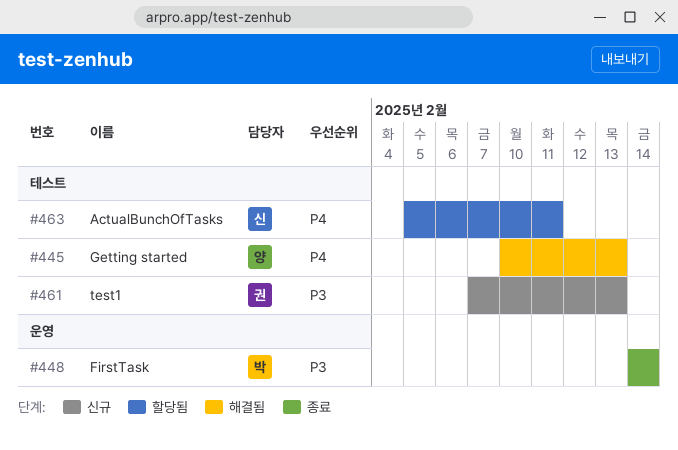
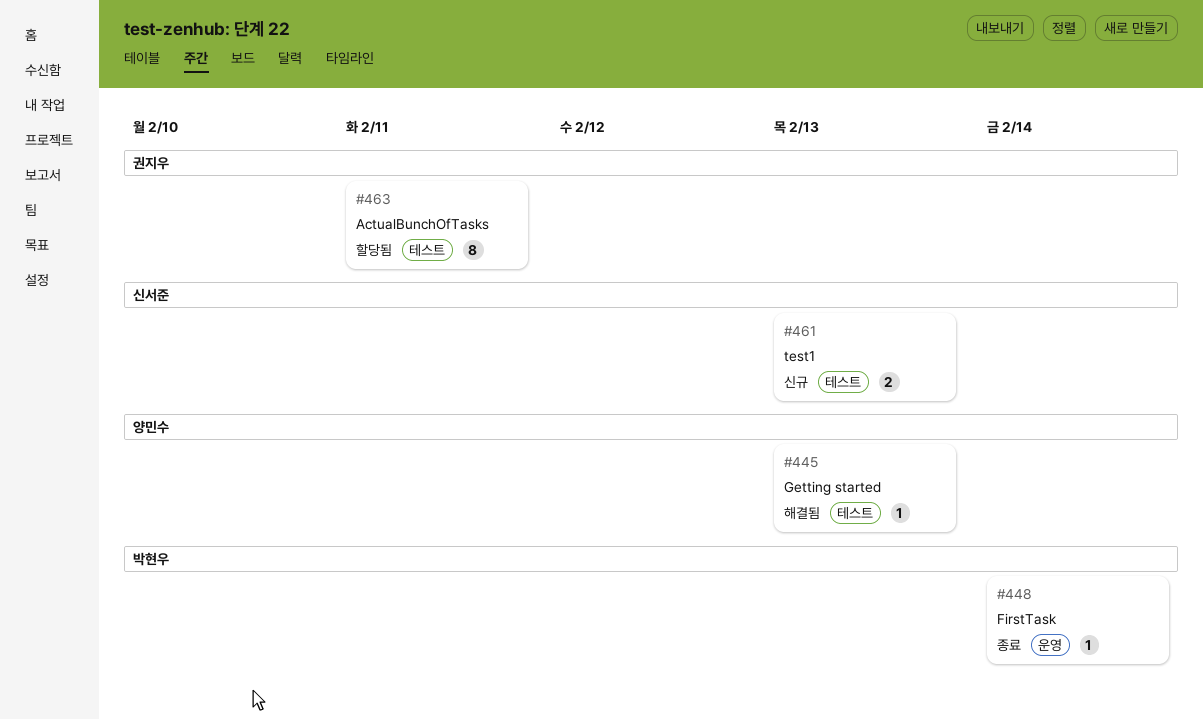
#461, owner: 권지우 -> 신서준
#463, owner: 신서준 -> 권지우

